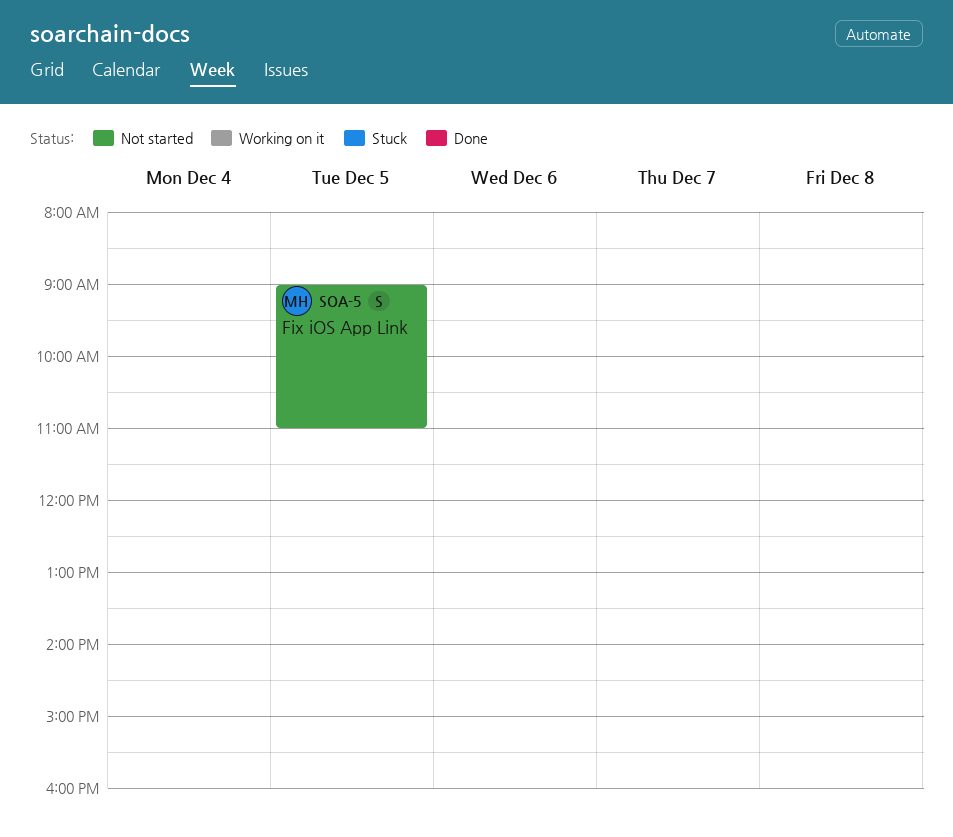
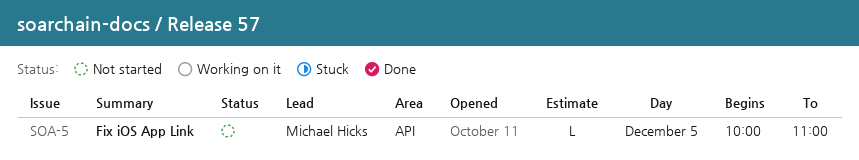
SOA-5, estimate: S -> L
SOA-5, begins: 09:00 -> 10:00

